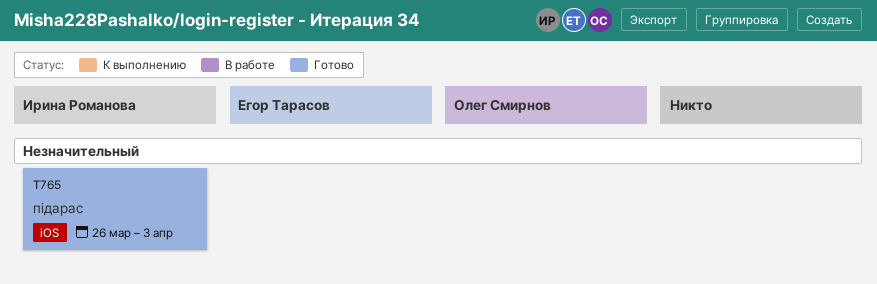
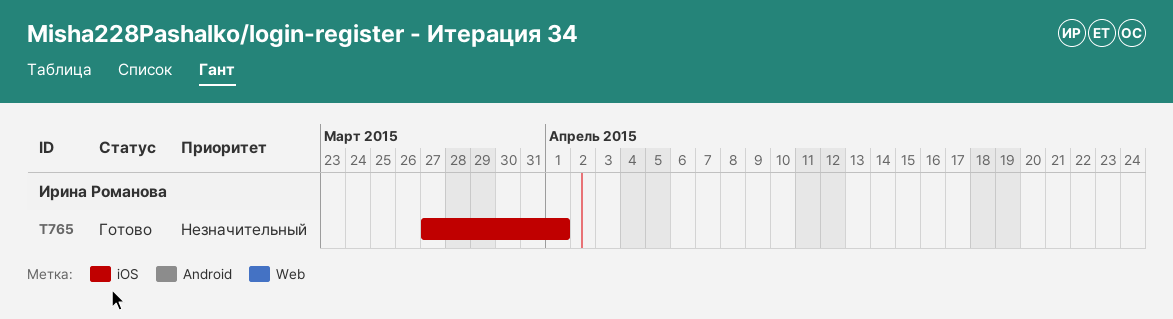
T765, start: Mar 26 -> Mar 27
T765, due: Apr 3 -> Apr 1

